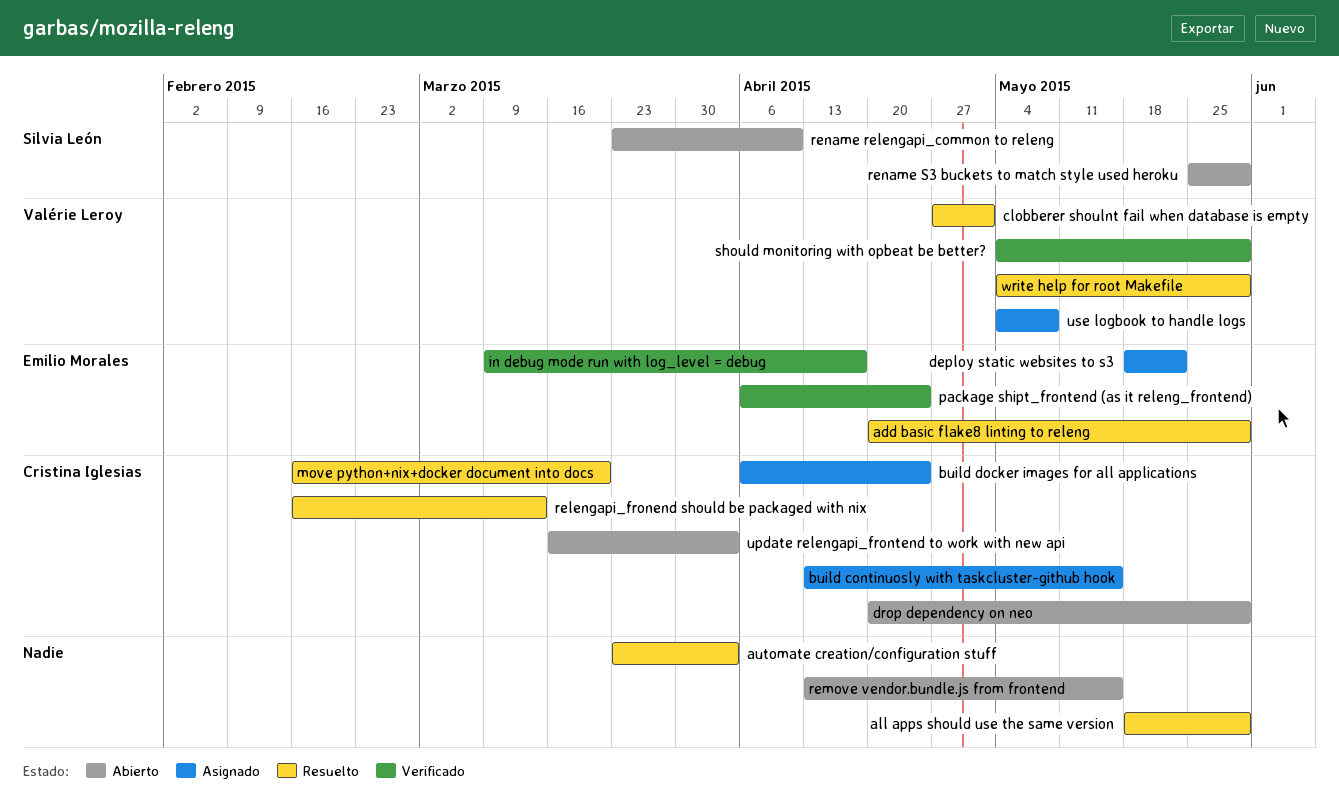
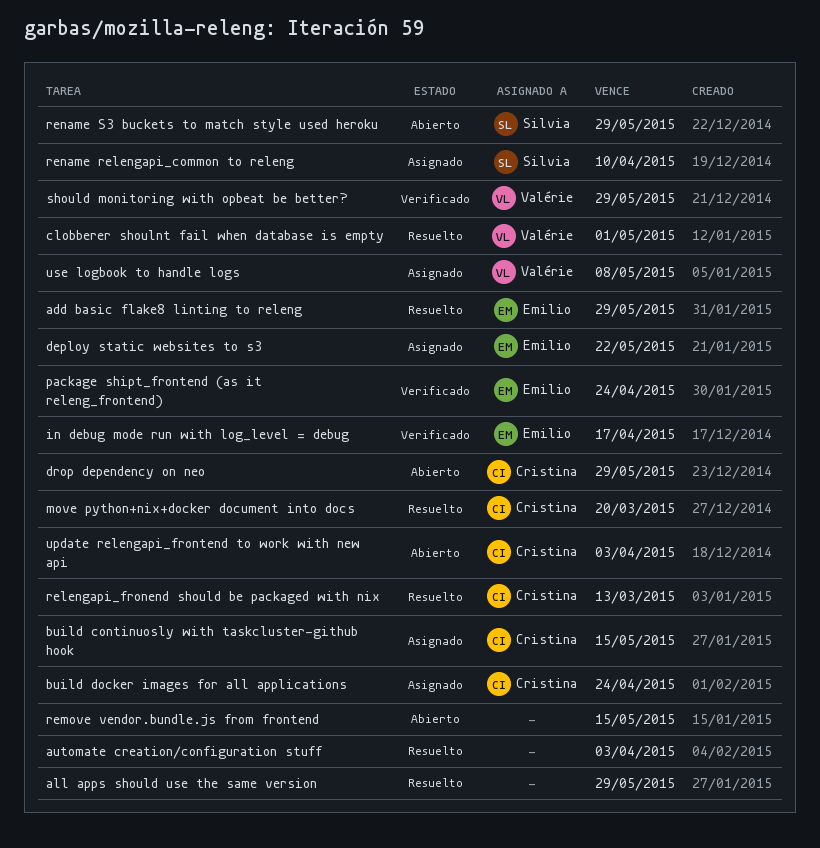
rename relengapi_common to releng, status: Abierto -> Asignado
write help for root Makefile: present -> none

